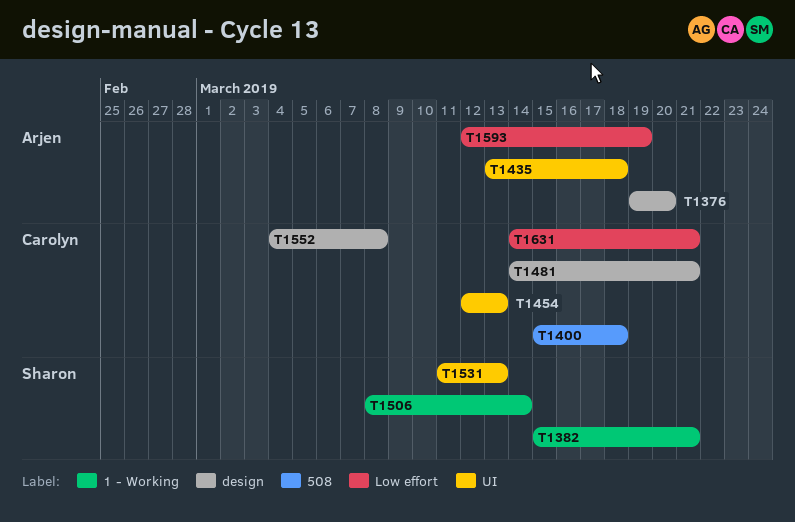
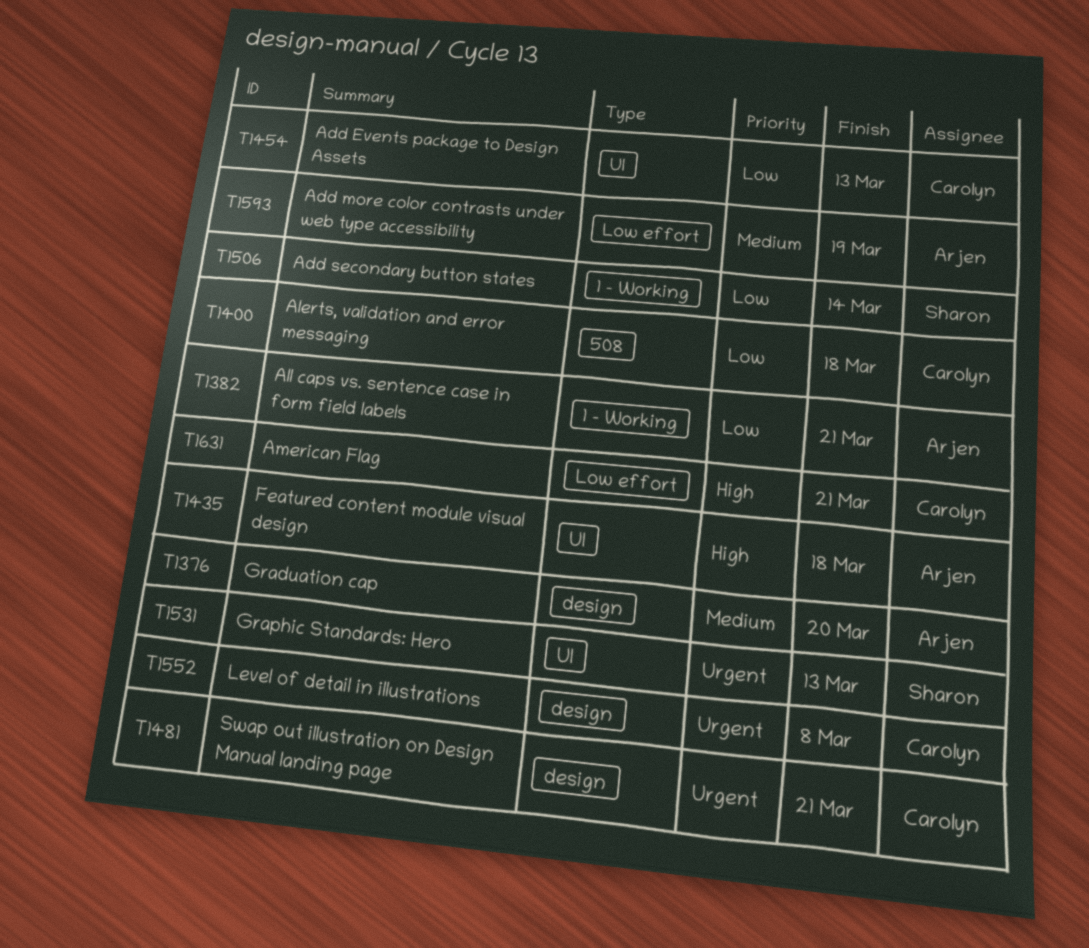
T1382, owner: Sharon -> Arjen

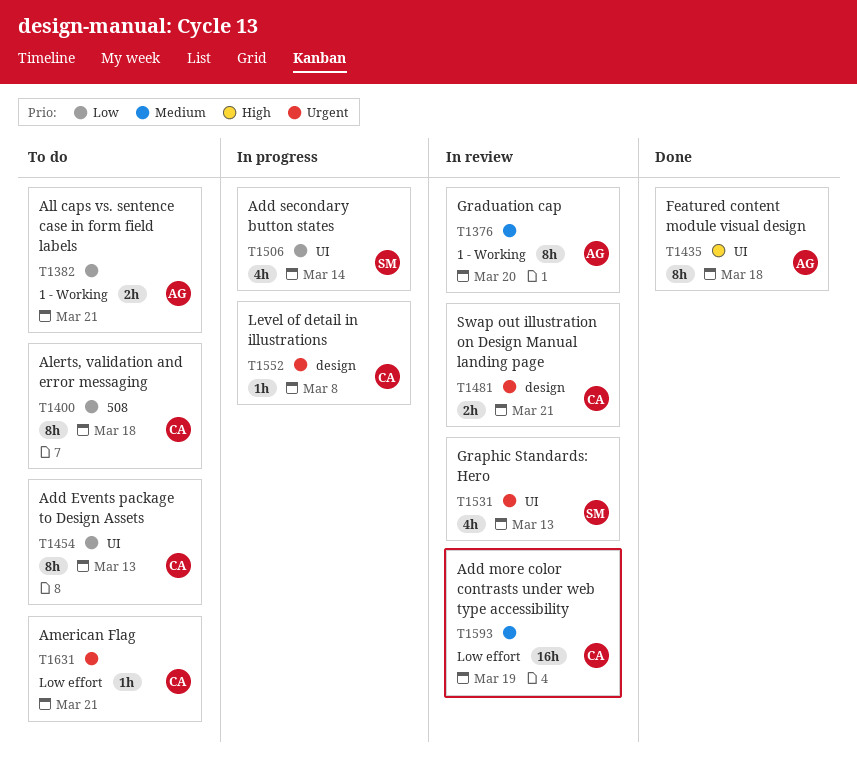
T1376, label: design -> 1 - Working
T1506, label: 1 - Working -> UI
T1593, owner: Arjen -> Carolyn
T1631, priority: High -> Urgent

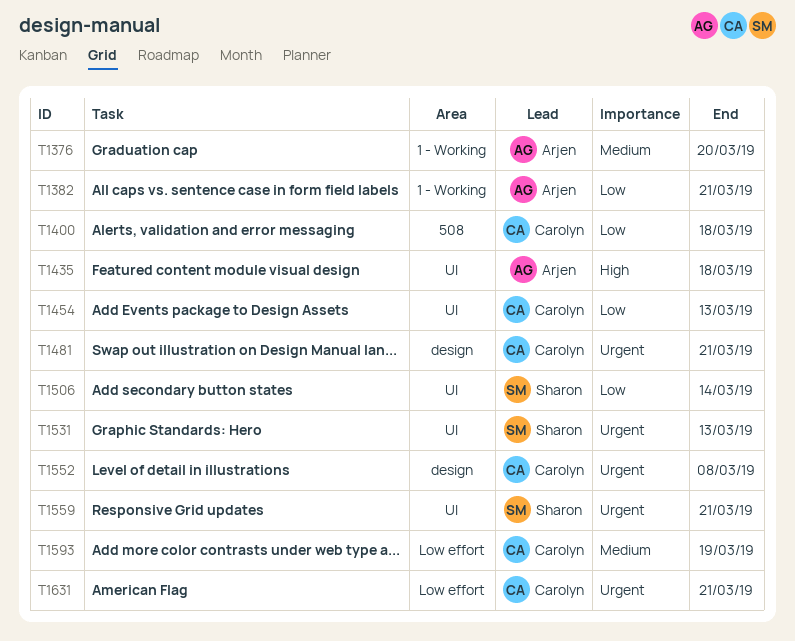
T1559: none -> present

